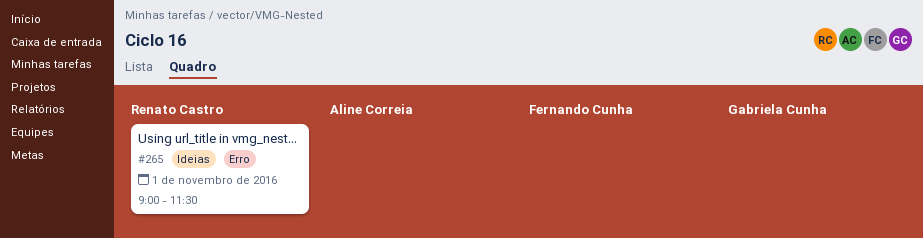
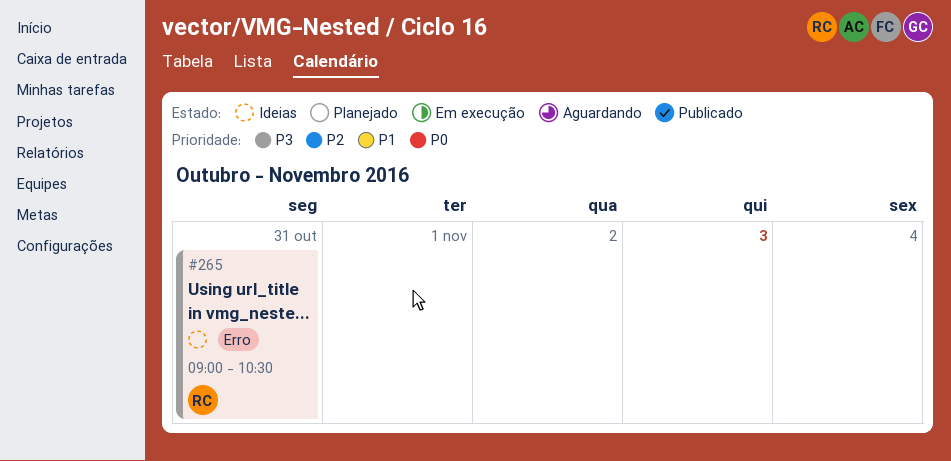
#265, day: Nov 1 -> Oct 31
#265, ends: 11:30 -> 10:30

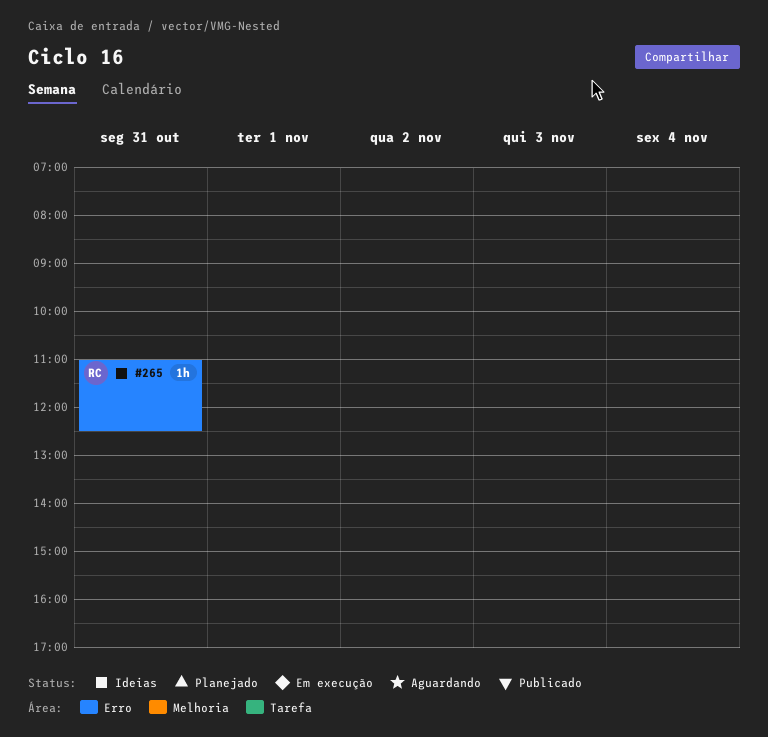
#265, begins: 09:00 -> 11:00
#265, ends: 10:30 -> 12:30

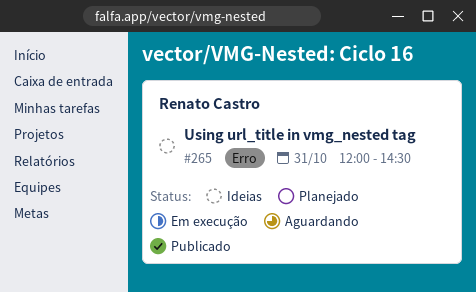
#265, begins: 11:00 -> 12:00
#265, ends: 12:30 -> 14:30

